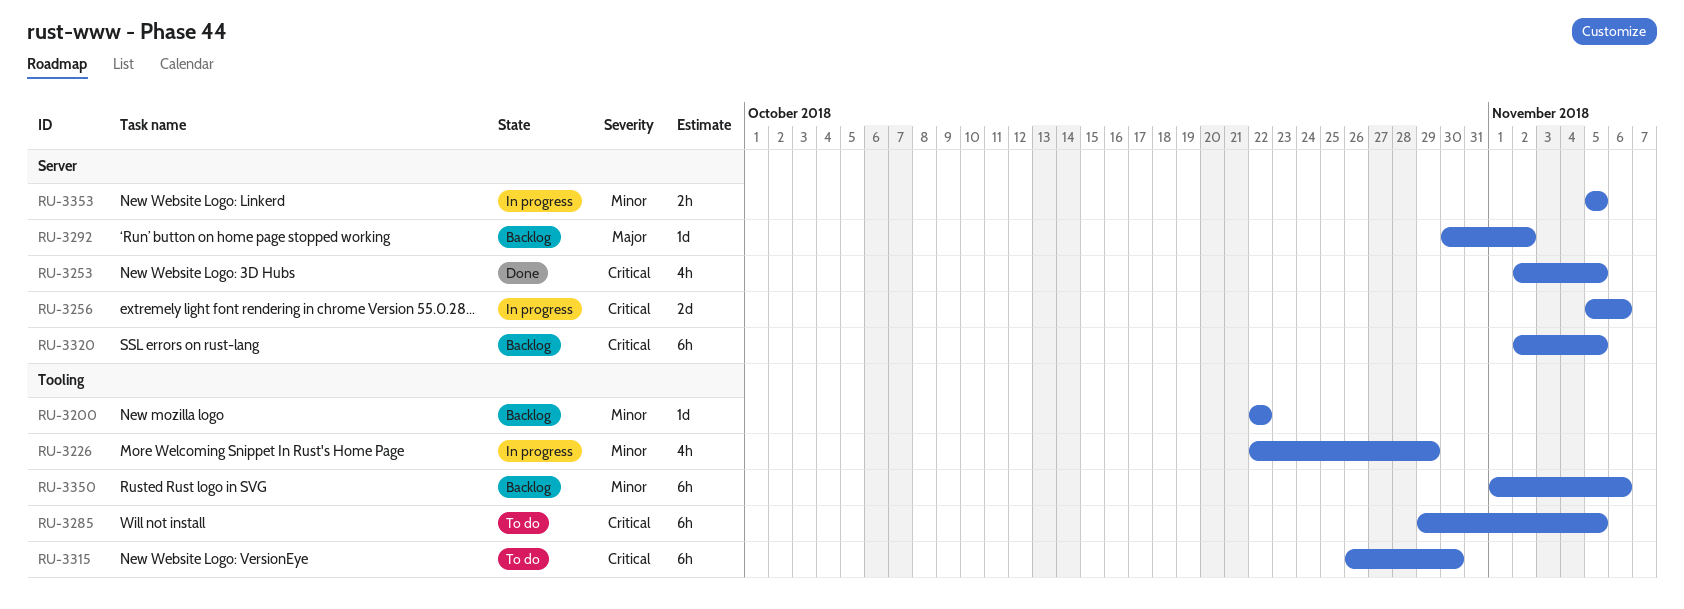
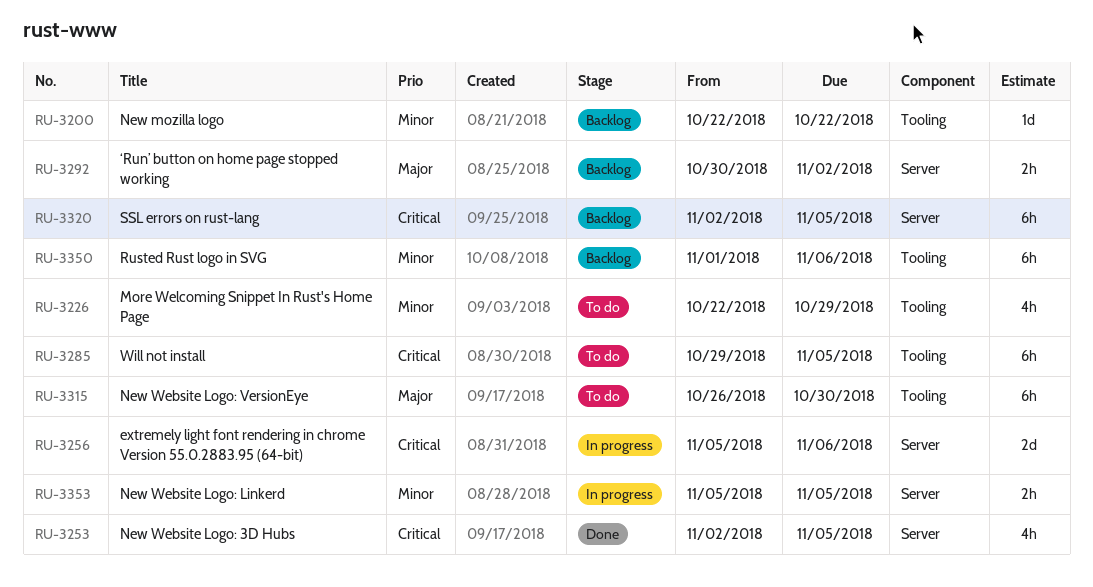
RU-3226, status: In progress -> To do
RU-3292, estimate: 1d -> 2h
RU-3315, priority: Critical -> Major

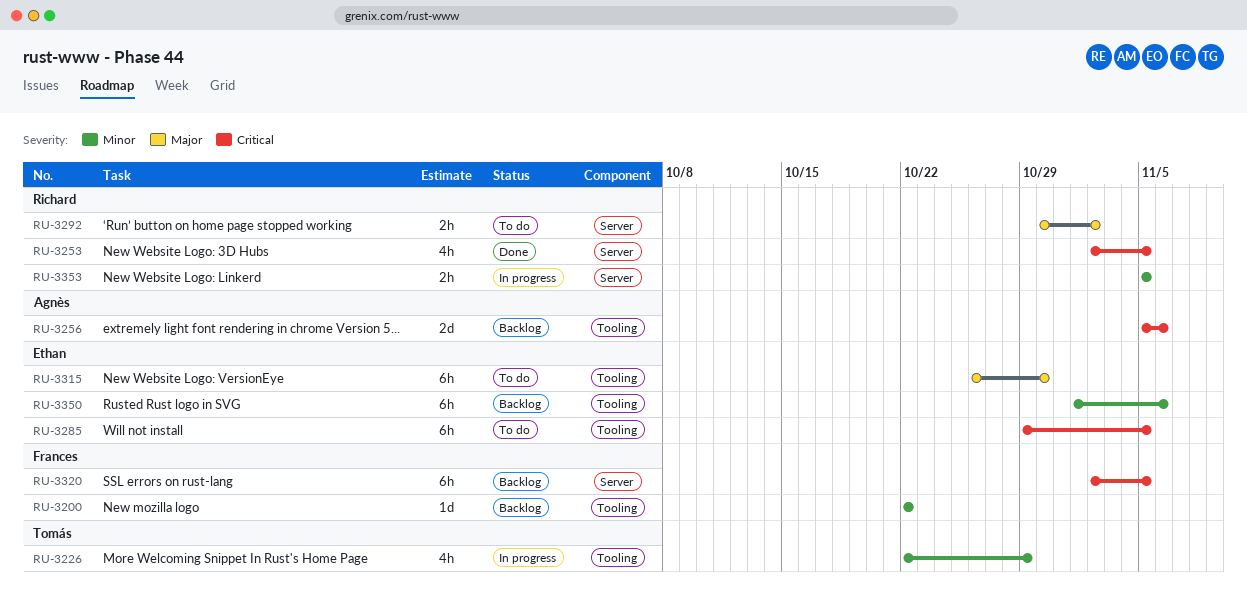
RU-3226, status: To do -> In progress
RU-3256, status: In progress -> Backlog
RU-3256, label: Server -> Tooling
RU-3292, status: Backlog -> To do

